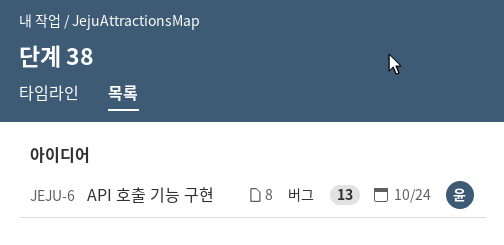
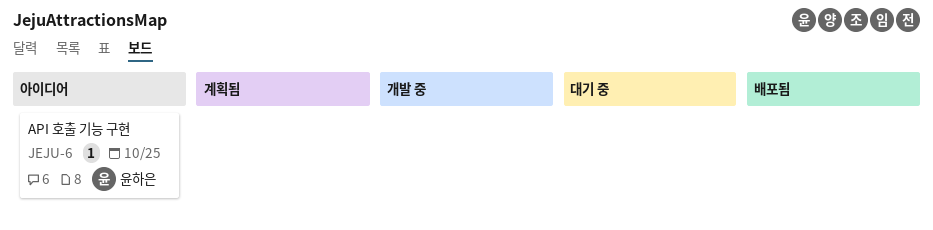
JEJU-6, estimate: 13 -> 1
JEJU-6, due: Oct 24 -> Oct 25

